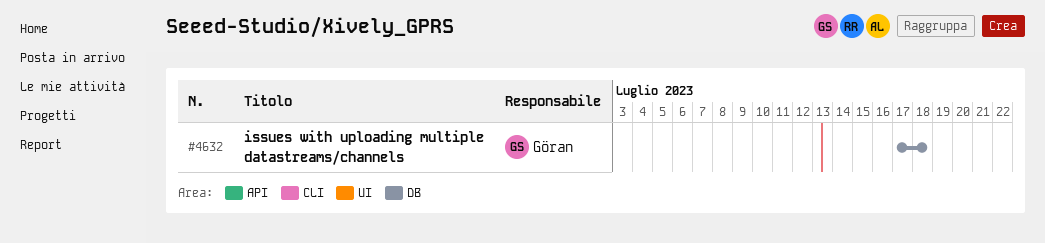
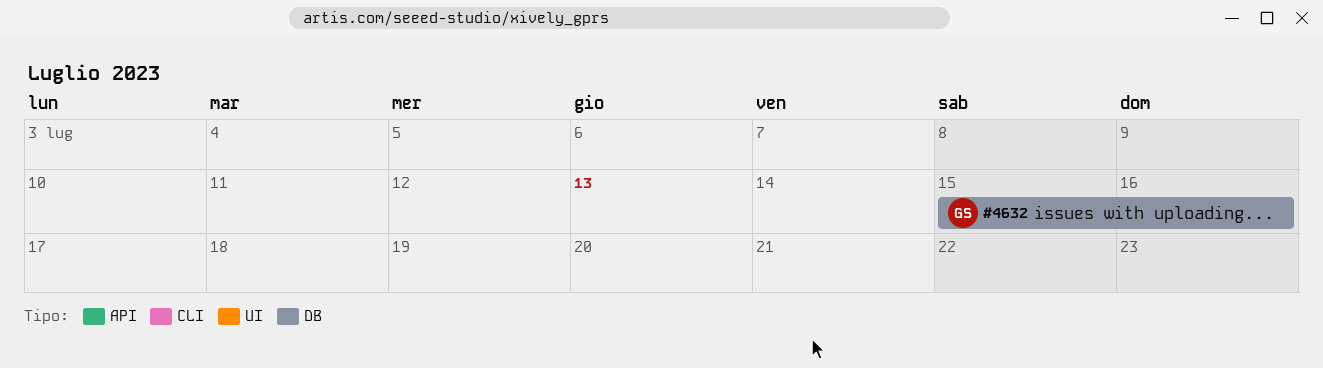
#4632, start: Jul 17 -> Jul 15
#4632, due: Jul 18 -> Jul 16

